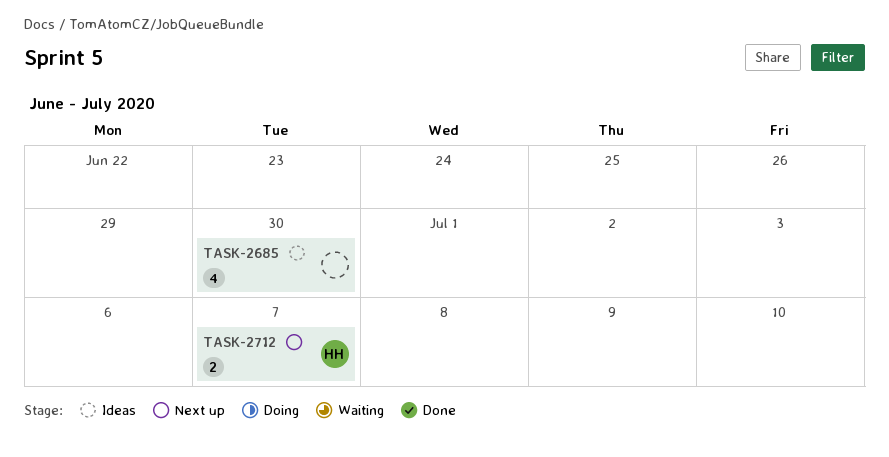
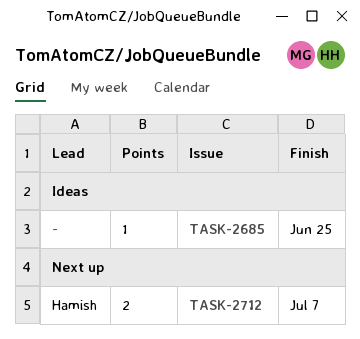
TASK-2685, estimate: 4 -> 1
TASK-2685, due: Jun 30 -> Jun 25

